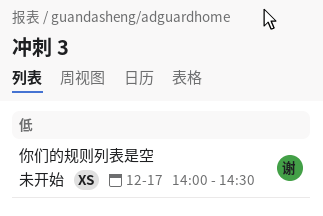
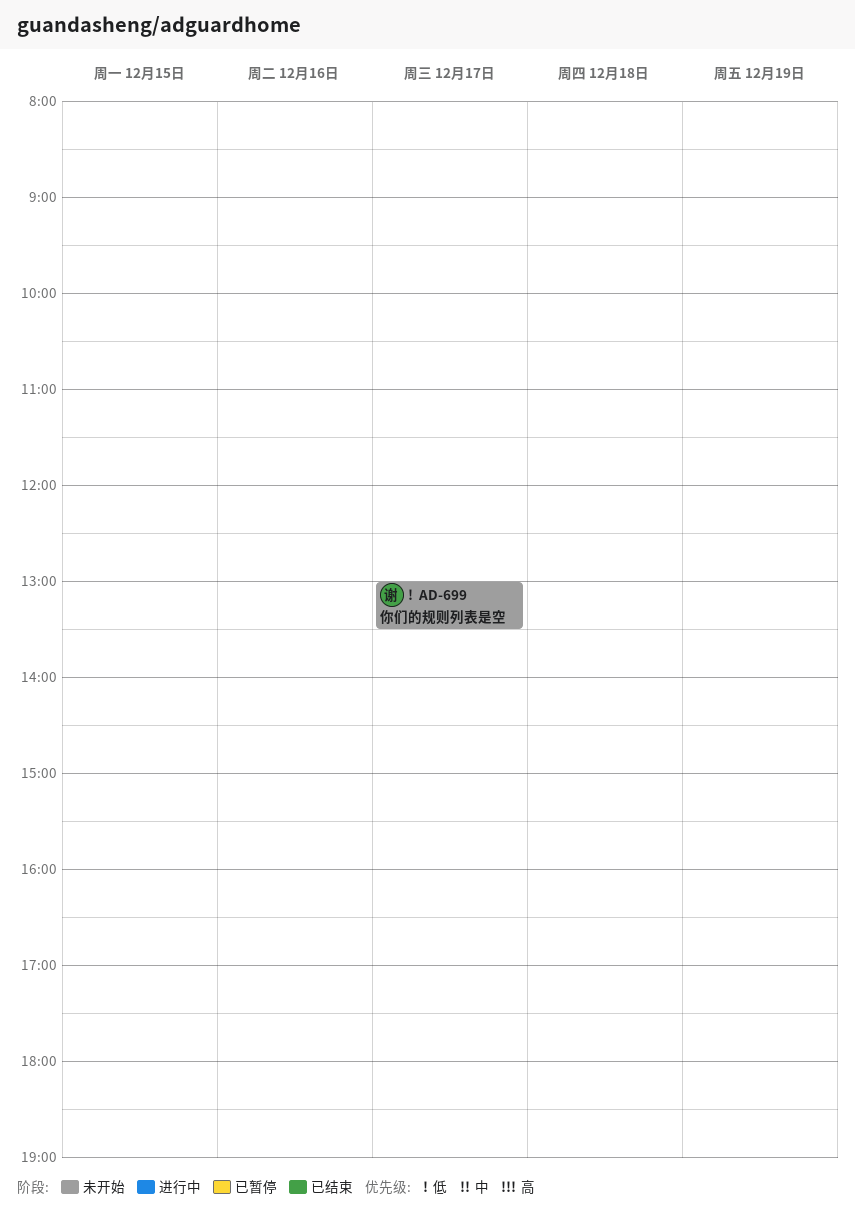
你们的规则列表是空, begins: 14:00 -> 13:00
你们的规则列表是空, ends: 14:30 -> 13:30

